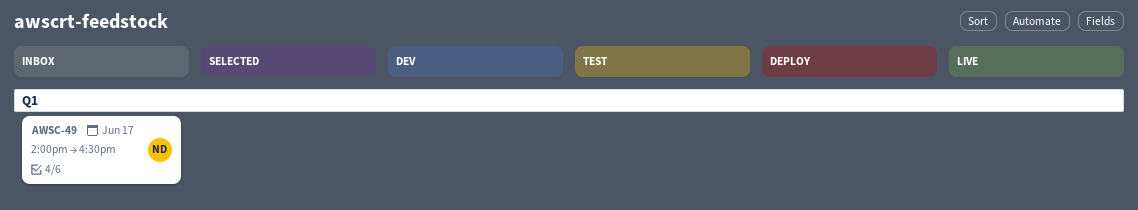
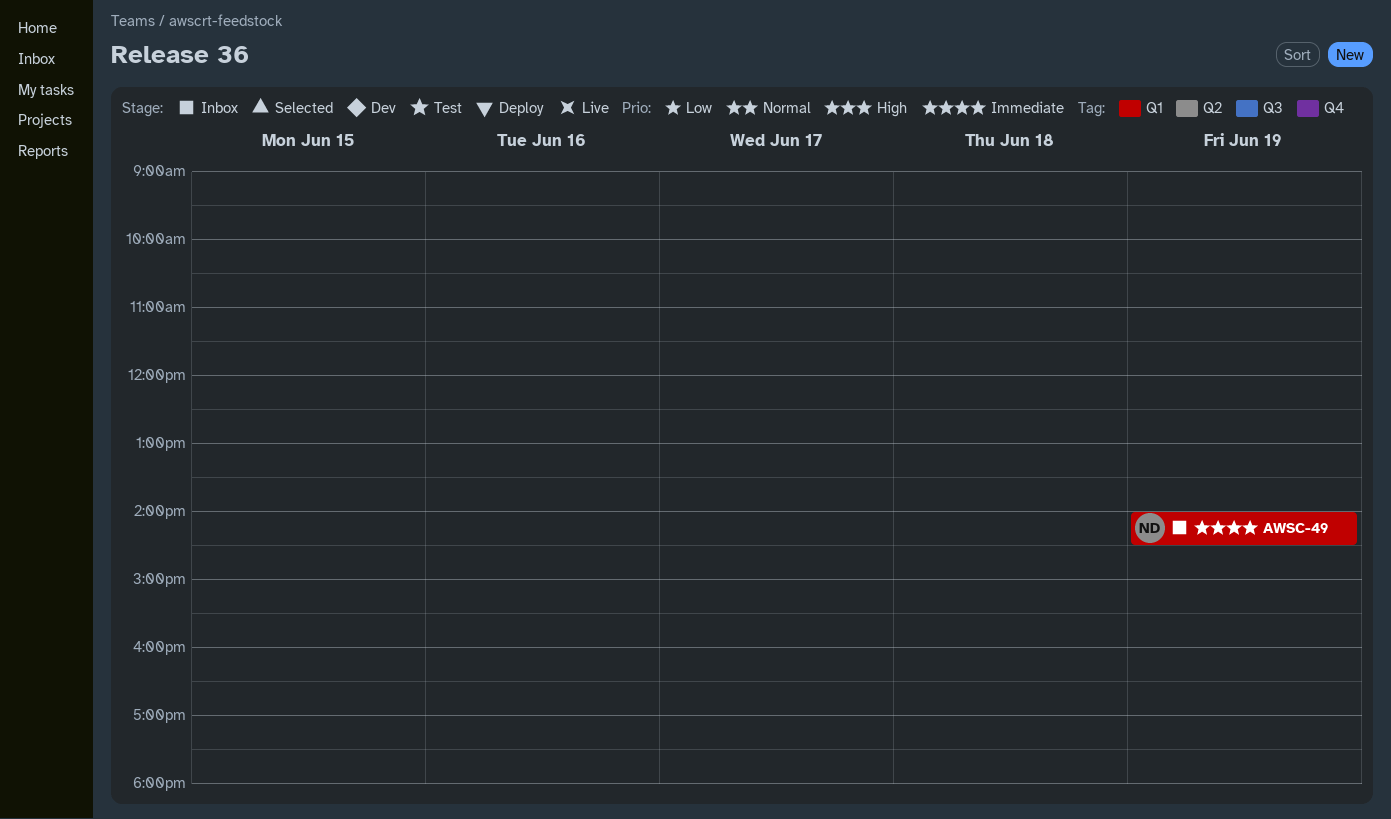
AWSC-49, day: Jun 17 -> Jun 19
AWSC-49, ends: 16:30 -> 14:30

